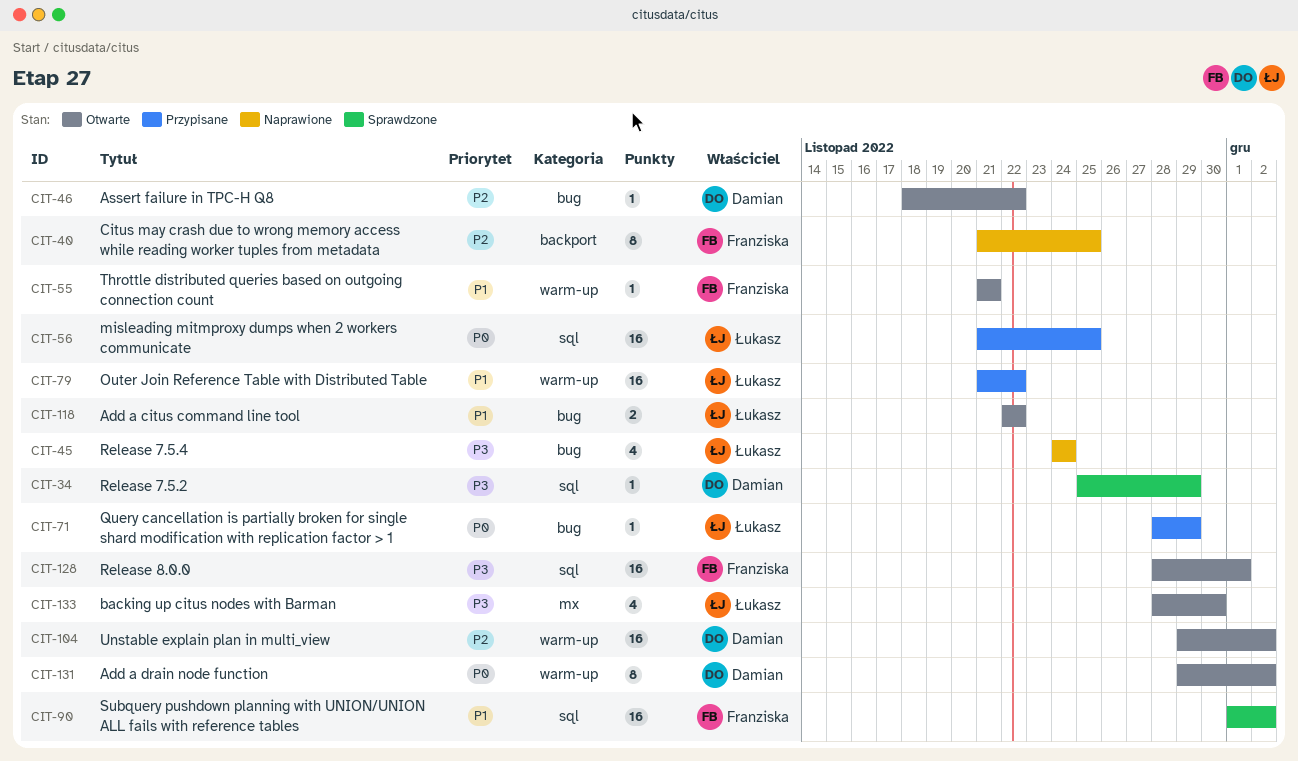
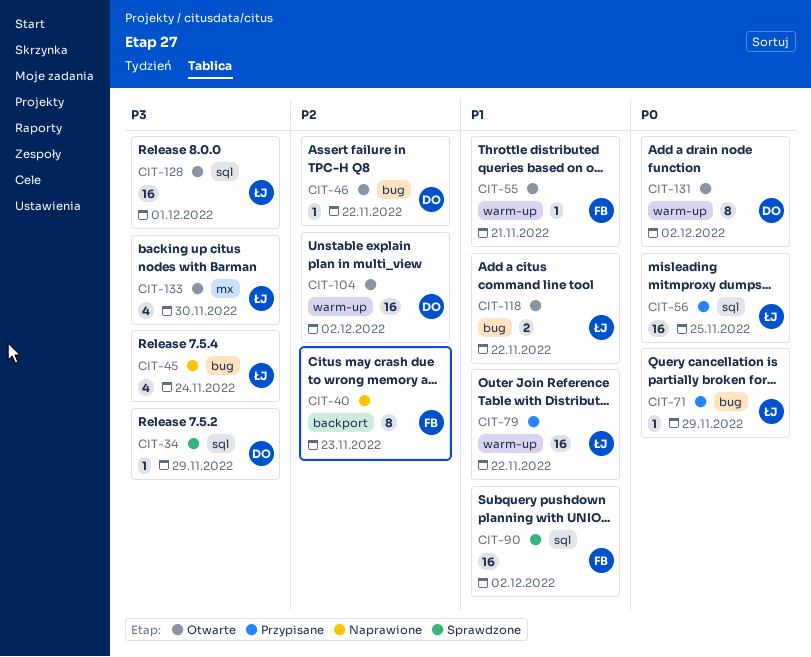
CIT-40, due: Nov 25 -> Nov 23
CIT-128, owner: Franziska -> Łukasz

